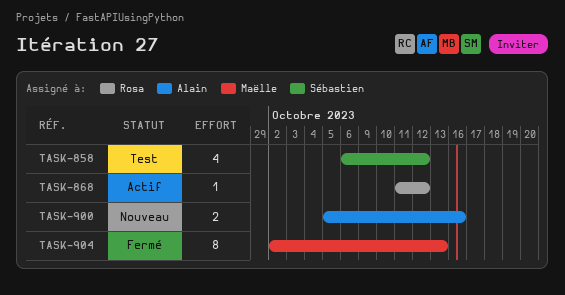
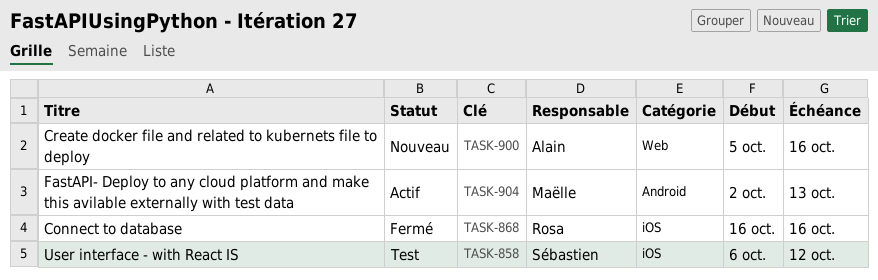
TASK-868, status: Actif -> Fermé
TASK-868, start: Oct 11 -> Oct 16
TASK-868, due: Oct 12 -> Oct 16
TASK-904, status: Fermé -> Actif

